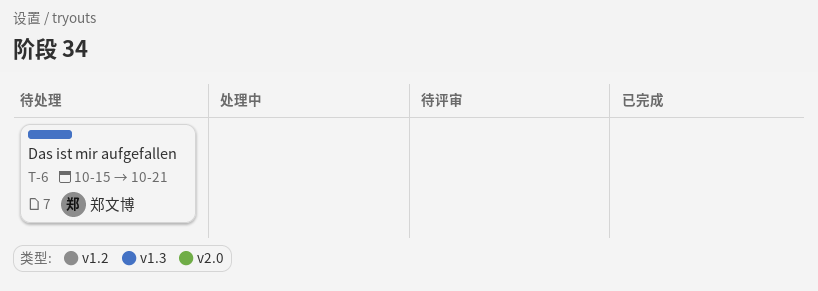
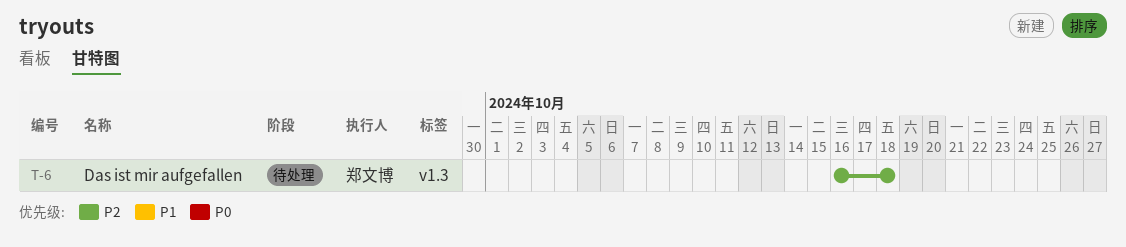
T-6, start: Oct 15 -> Oct 16
T-6, due: Oct 21 -> Oct 18

